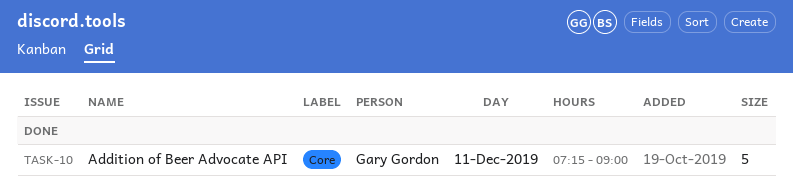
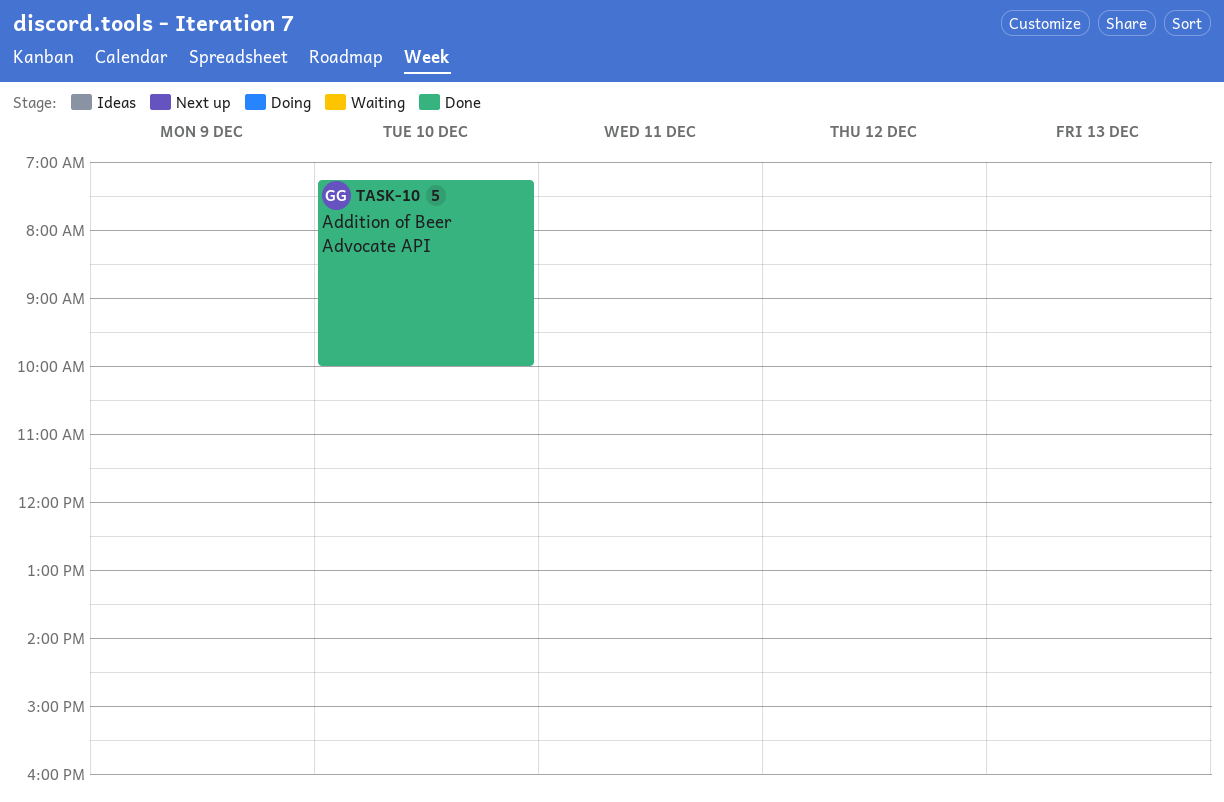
TASK-10, day: Dec 11 -> Dec 10
TASK-10, ends: 09:00 -> 10:00

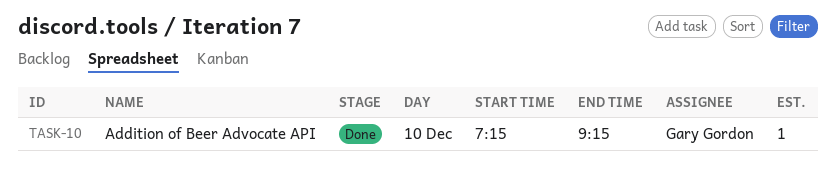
TASK-10, estimate: 5 -> 1
TASK-10, ends: 10:00 -> 09:15

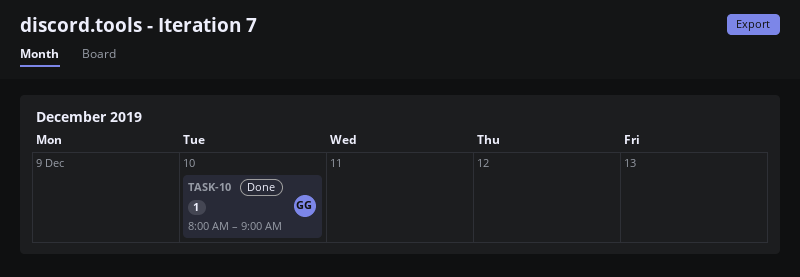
TASK-10, begins: 07:15 -> 08:00
TASK-10, ends: 09:15 -> 09:00

